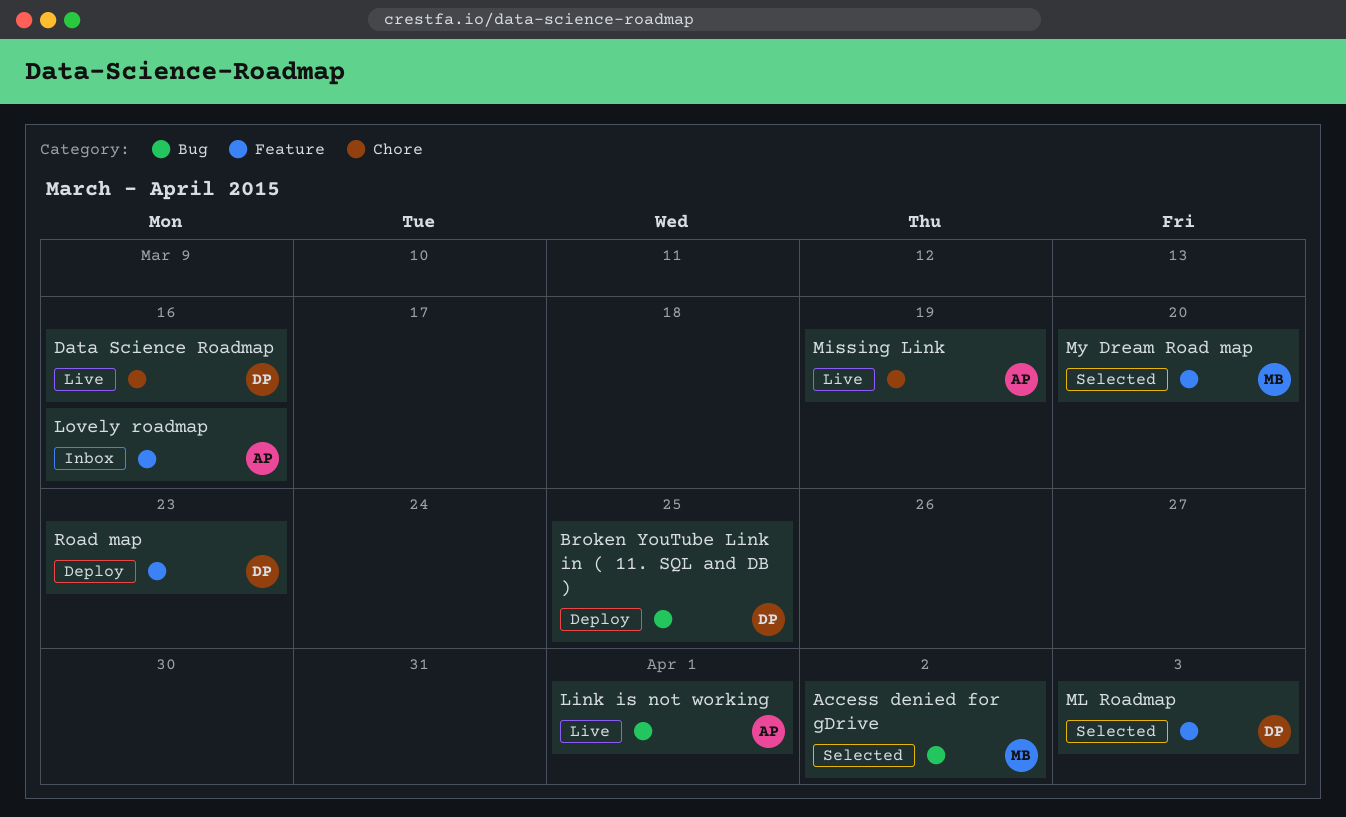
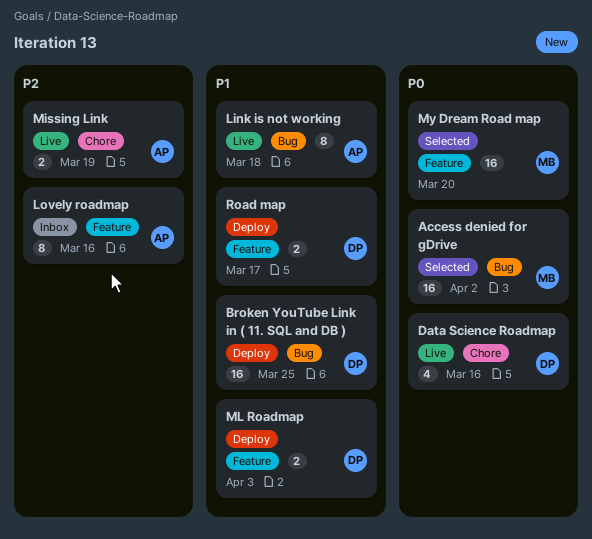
Link is not working, due: Apr 1 -> Mar 18
ML Roadmap, status: Selected -> Deploy
Road map, due: Mar 23 -> Mar 17

